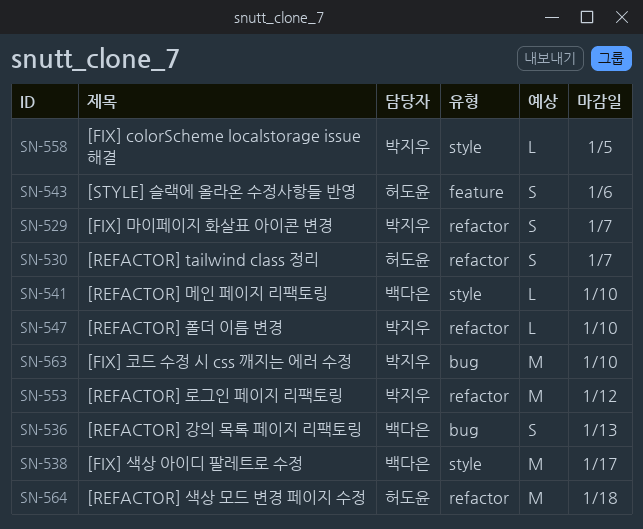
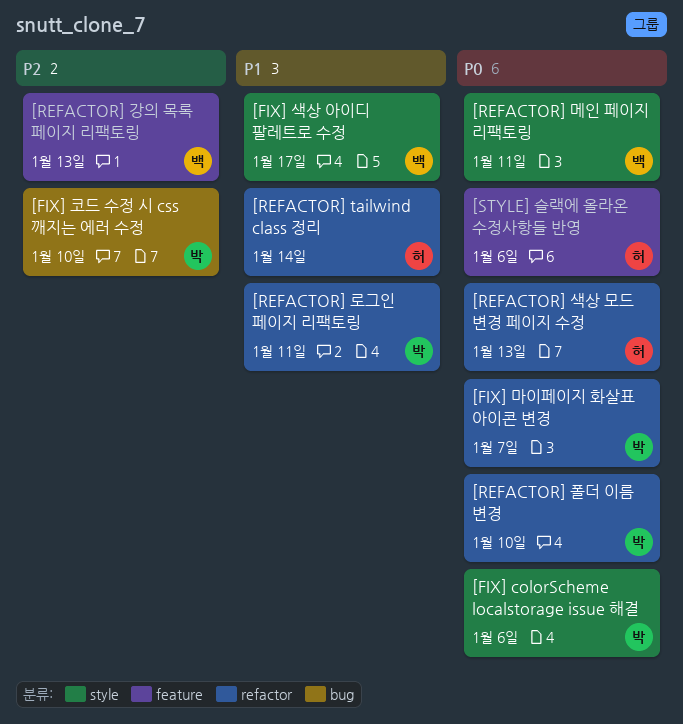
[FIX] colorScheme localstorage issue 해결, due: Jan 5 -> Jan 6
[REFACTOR] tailwind class 정리, due: Jan 7 -> Jan 14
[REFACTOR] 강의 목록 페이지 리팩토링, label: bug -> feature
[REFACTOR] 로그인 페이지 리팩토링, due: Jan 12 -> Jan 11
[REFACTOR] 메인 페이지 리팩토링, due: Jan 10 -> Jan 11
[REFACTOR] 색상 모드 변경 페이지 수정, due: Jan 18 -> Jan 13

